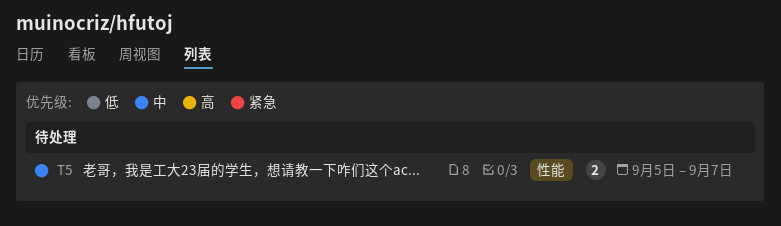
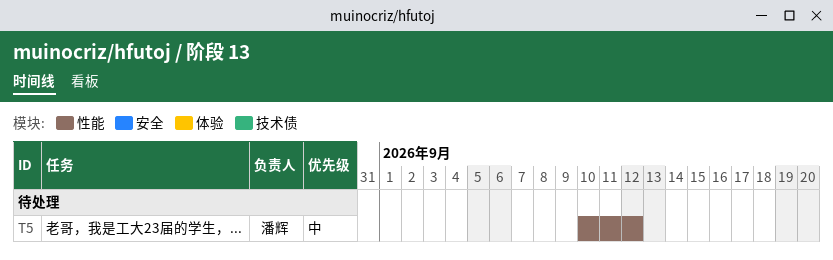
T5, start: Sep 5 -> Sep 10
T5, due: Sep 7 -> Sep 12

